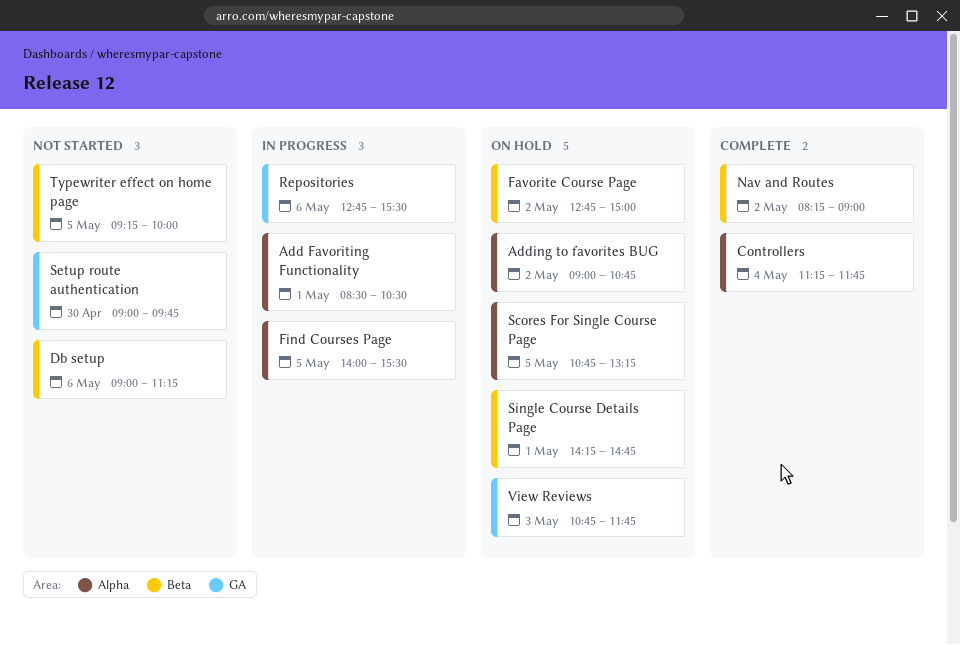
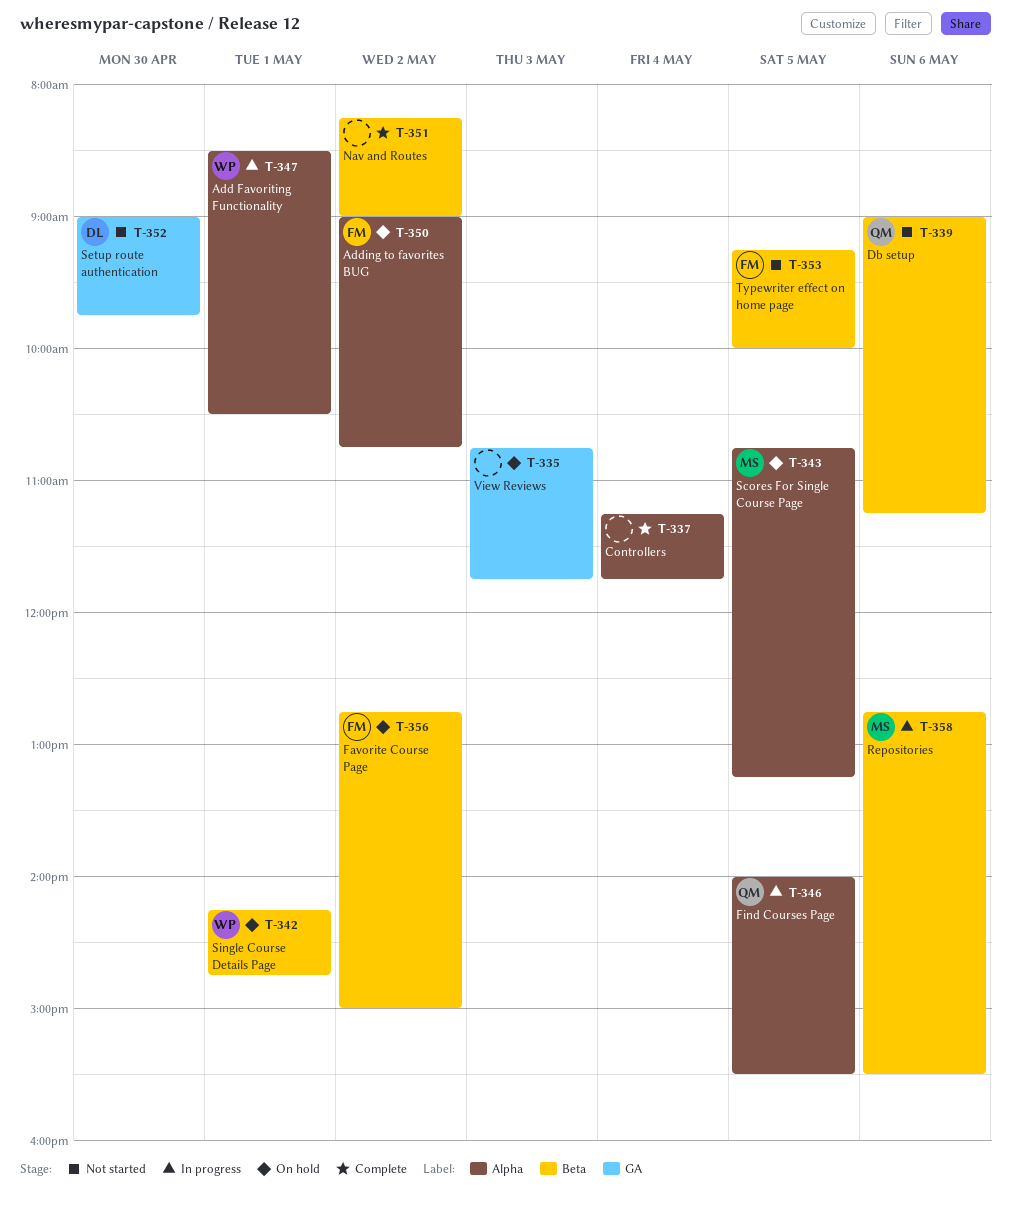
Repositories, label: GA -> Beta

